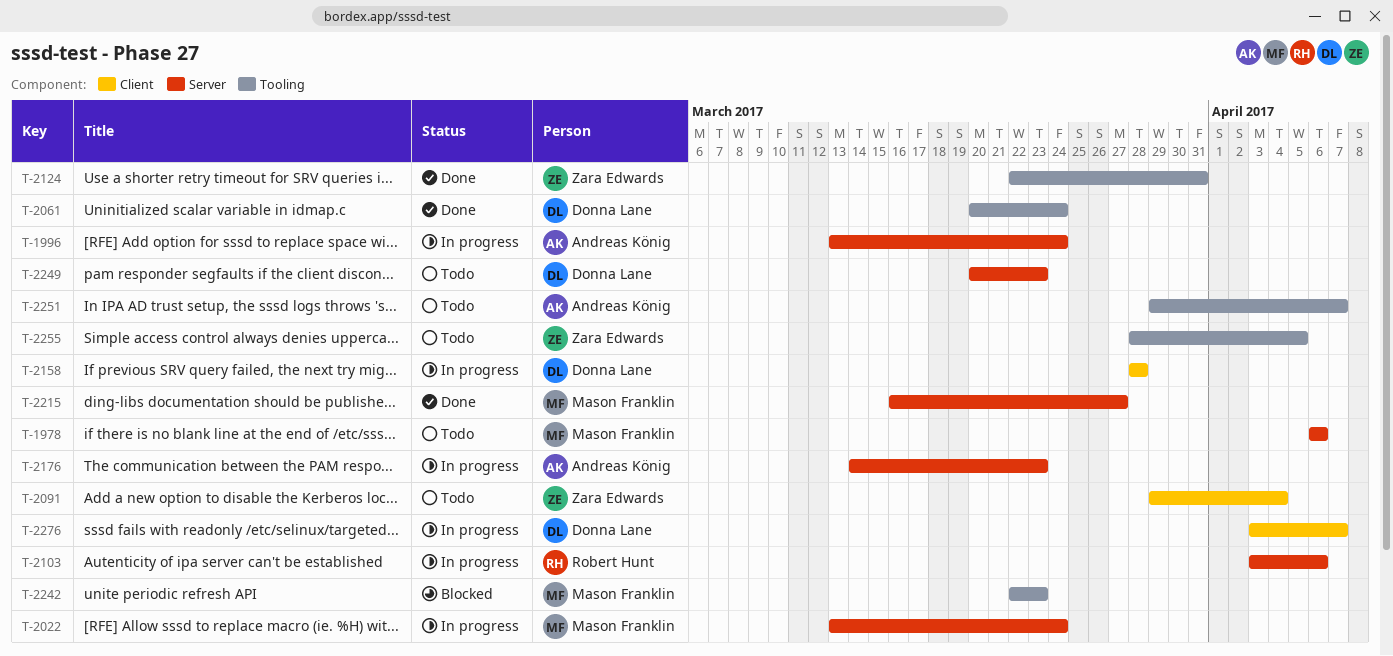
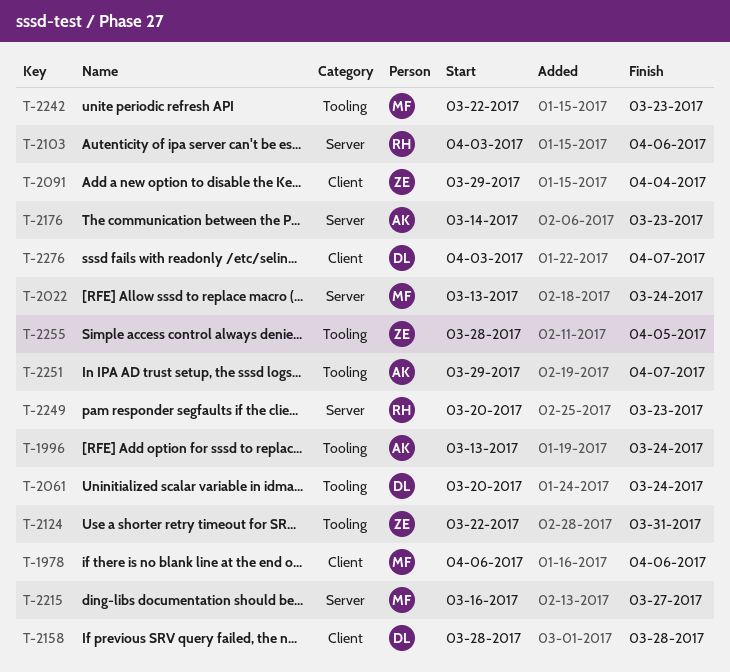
T-1978, label: Server -> Client
T-1996, label: Server -> Tooling
T-2249, owner: Donna Lane -> Robert Hunt

